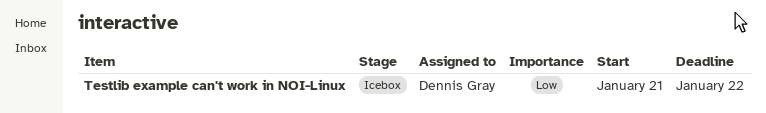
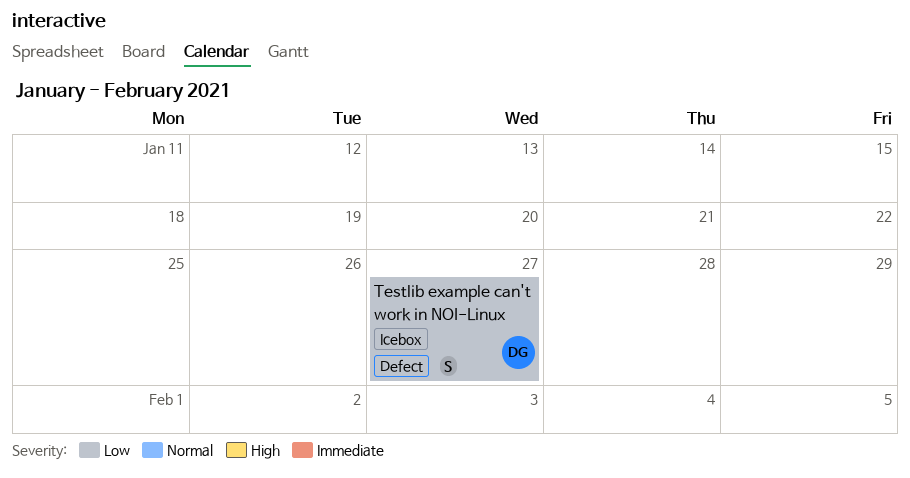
Testlib example can't work in NOI-Linux, due: Jan 22 -> Jan 27

